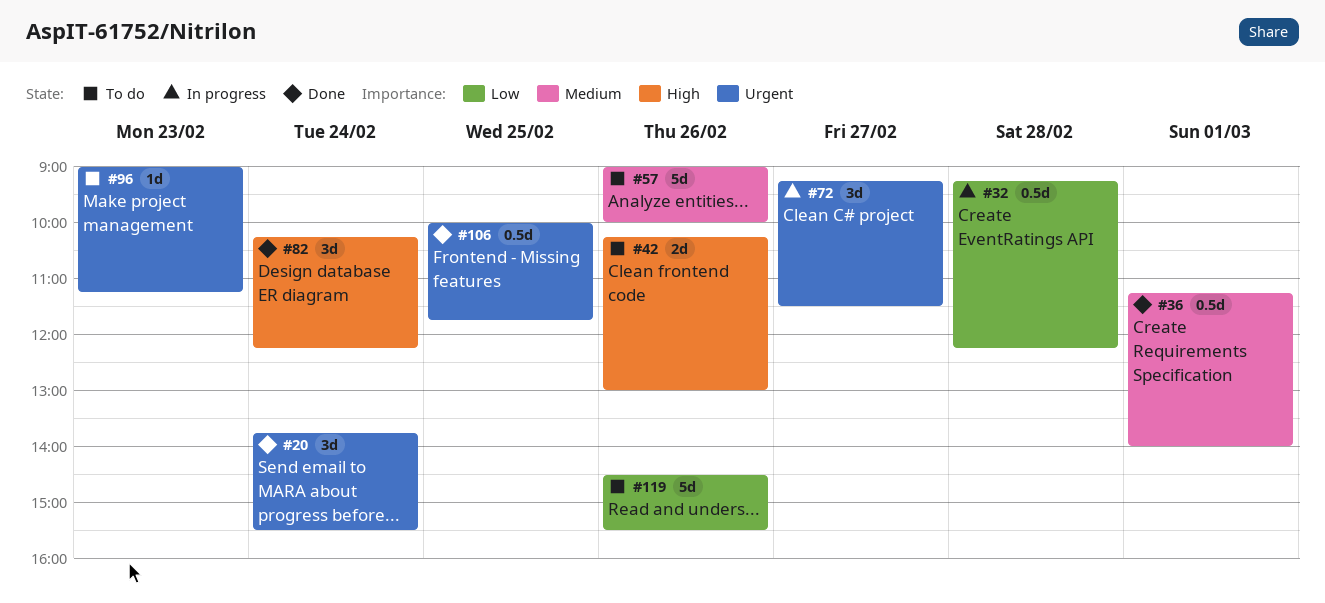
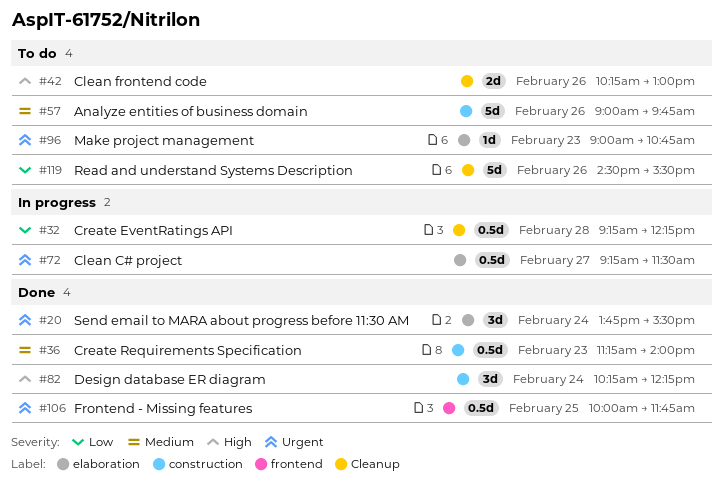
#36, day: Mar 1 -> Feb 23
#57, ends: 10:00 -> 09:45
#72, estimate: 3d -> 0.5d
#96, ends: 11:15 -> 10:45

